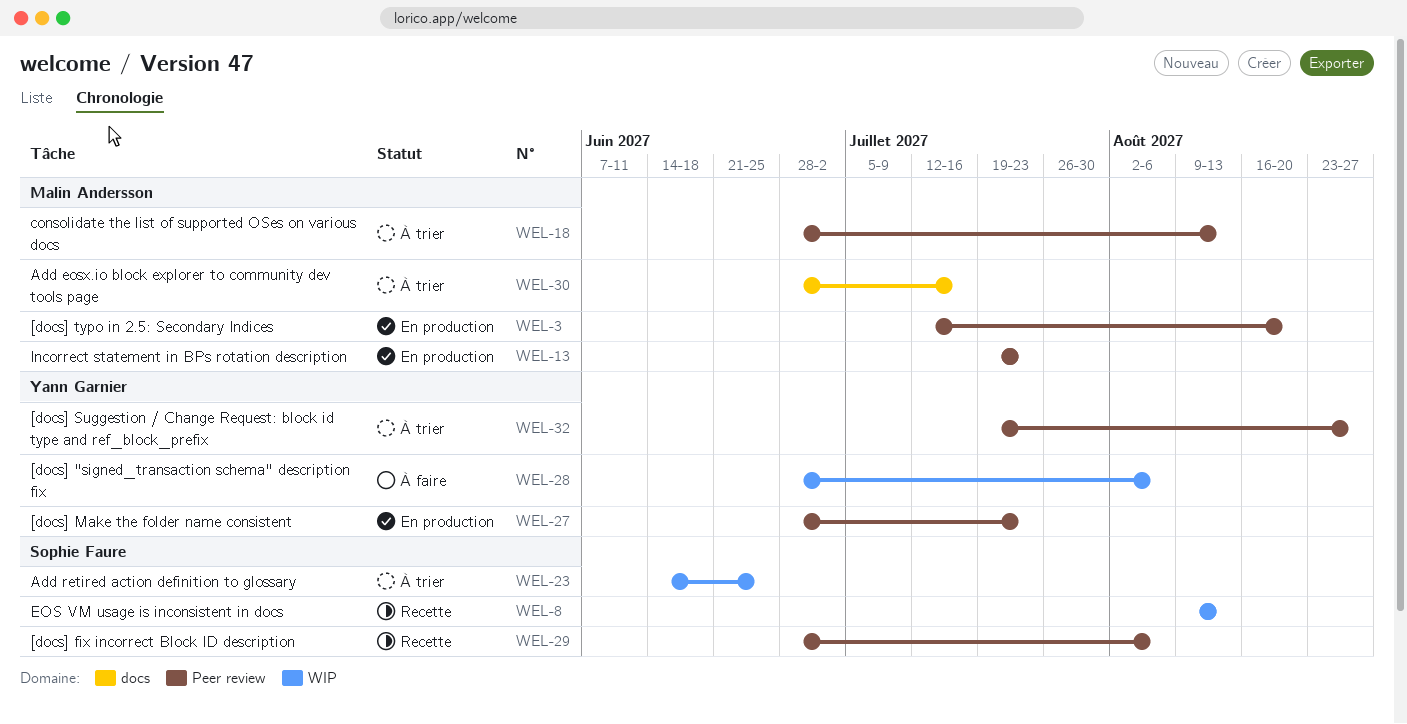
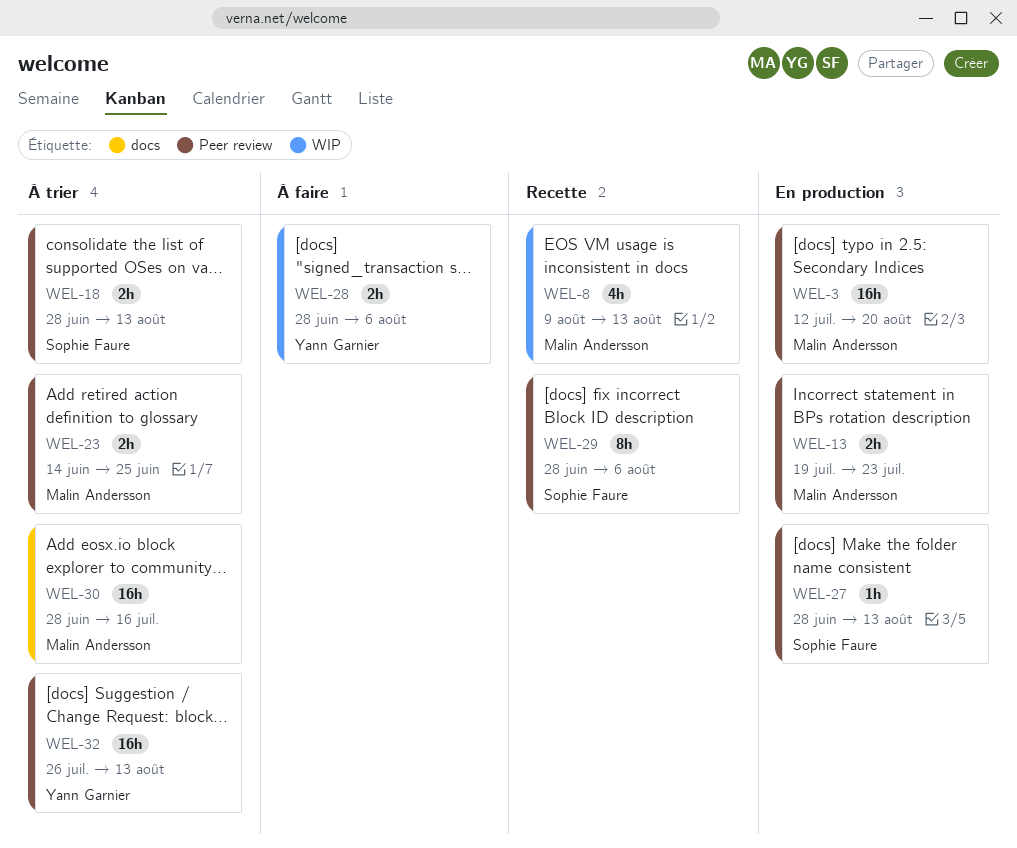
WEL-8, owner: Sophie Faure -> Malin Andersson
WEL-18, owner: Malin Andersson -> Sophie Faure
WEL-23, owner: Sophie Faure -> Malin Andersson
WEL-23, label: WIP -> Peer review
WEL-27, owner: Yann Garnier -> Sophie Faure
WEL-27, due: Jul 23 -> Aug 13
WEL-32, start: Jul 19 -> Jul 26
WEL-32, due: Aug 27 -> Aug 13

